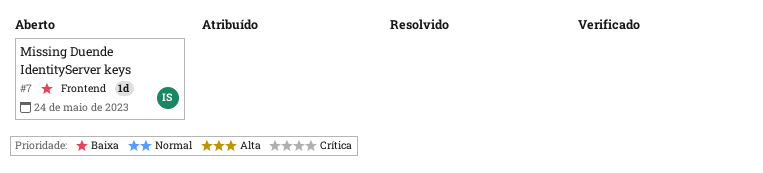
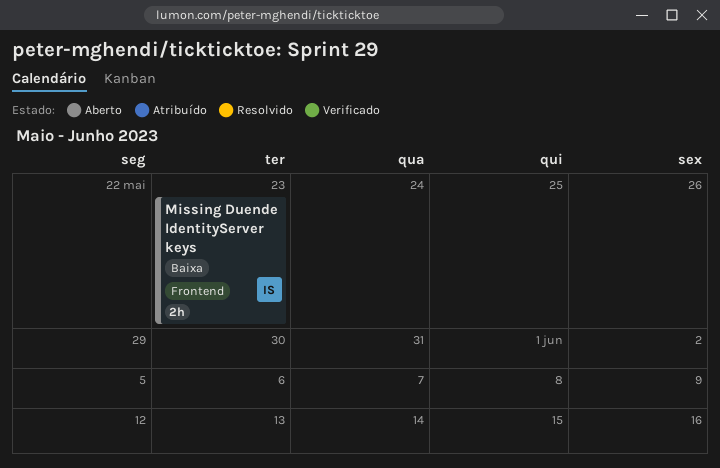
Missing Duende IdentityServer keys, estimate: 1d -> 2h
Missing Duende IdentityServer keys, due: May 24 -> May 23

